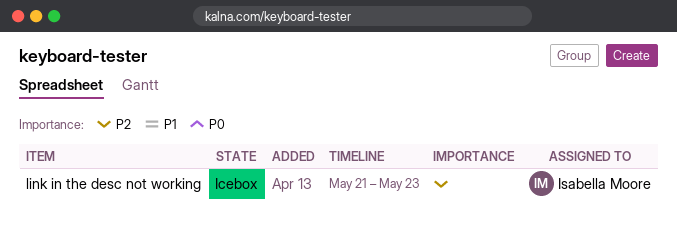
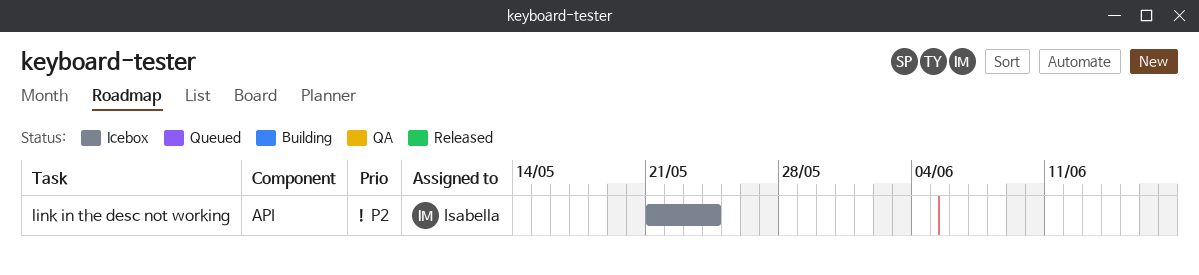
link in the desc not working, due: May 23 -> May 24

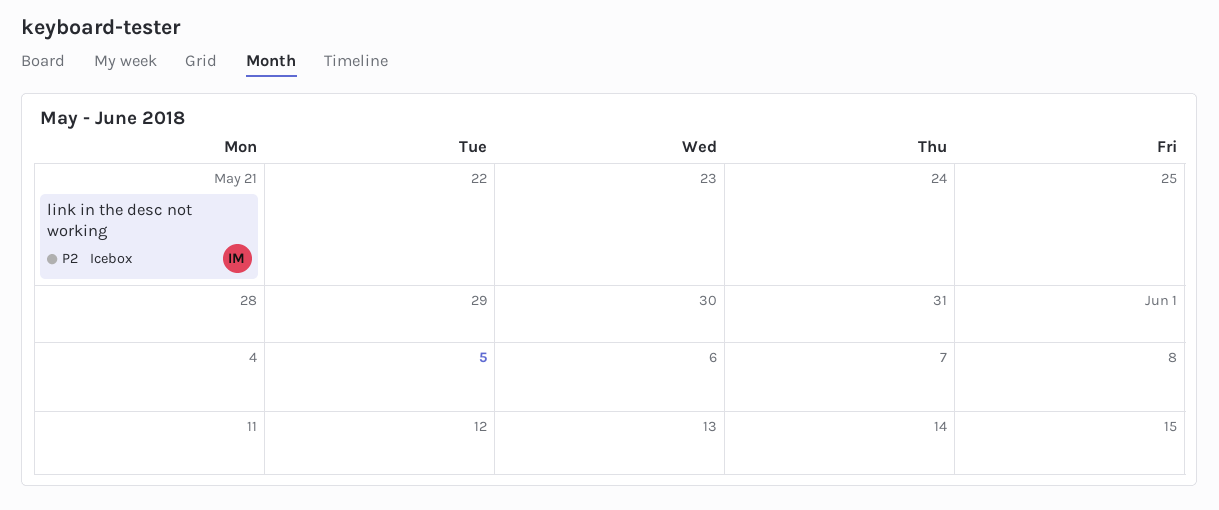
link in the desc not working, due: May 24 -> May 21

